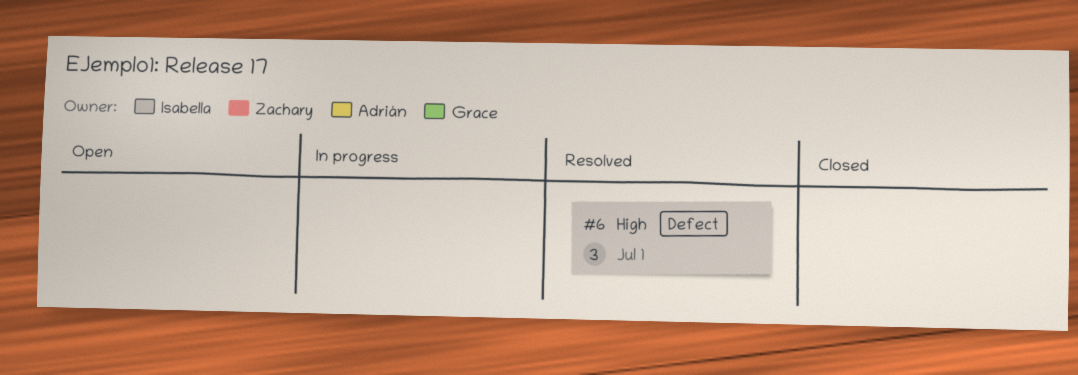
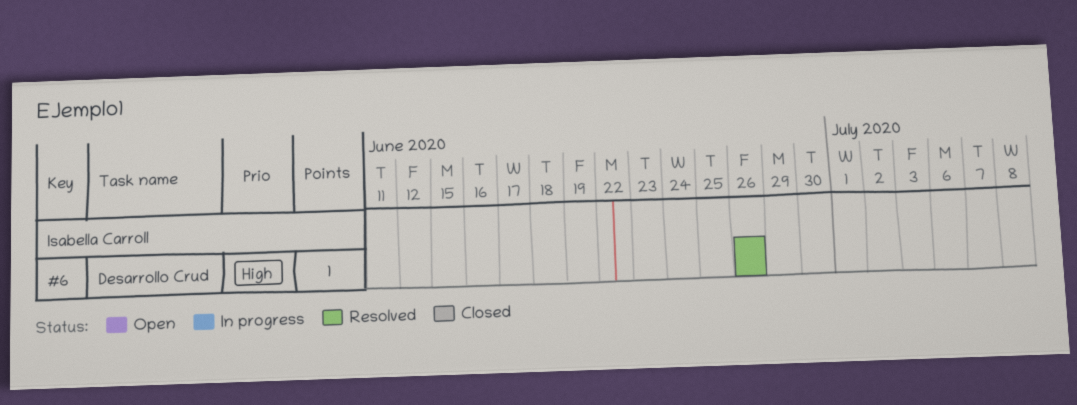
#6, estimate: 3 -> 1
#6, due: Jul 1 -> Jun 26

